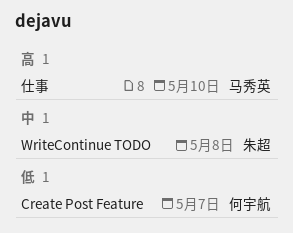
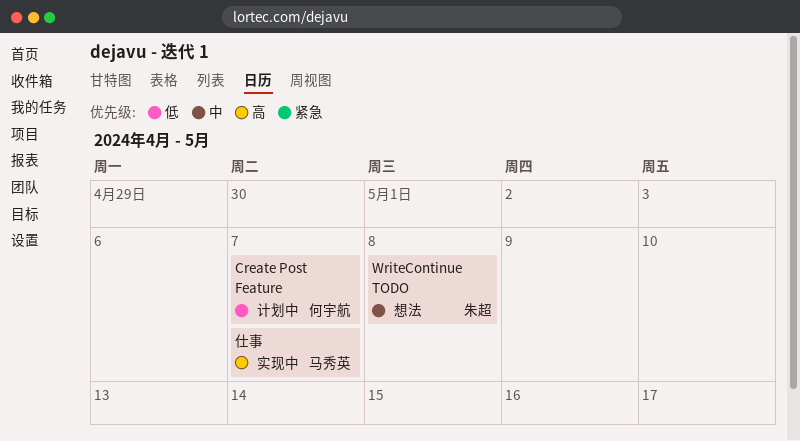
仕事, due: May 10 -> May 7

